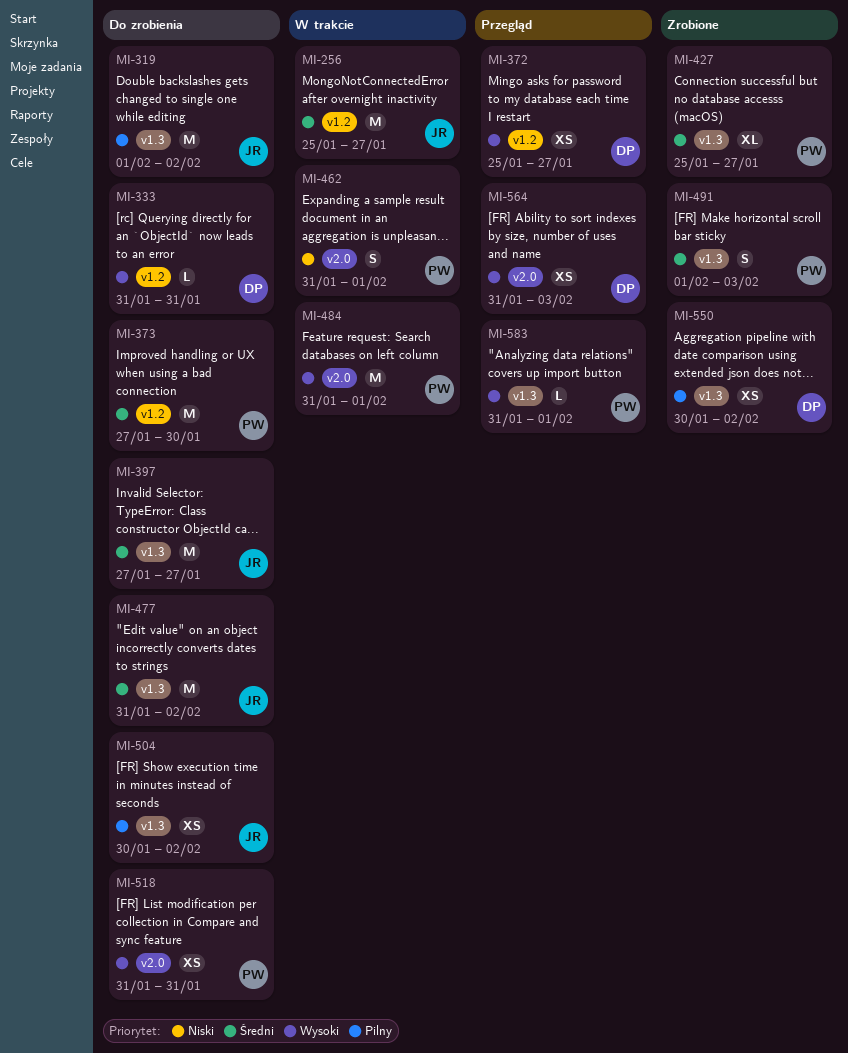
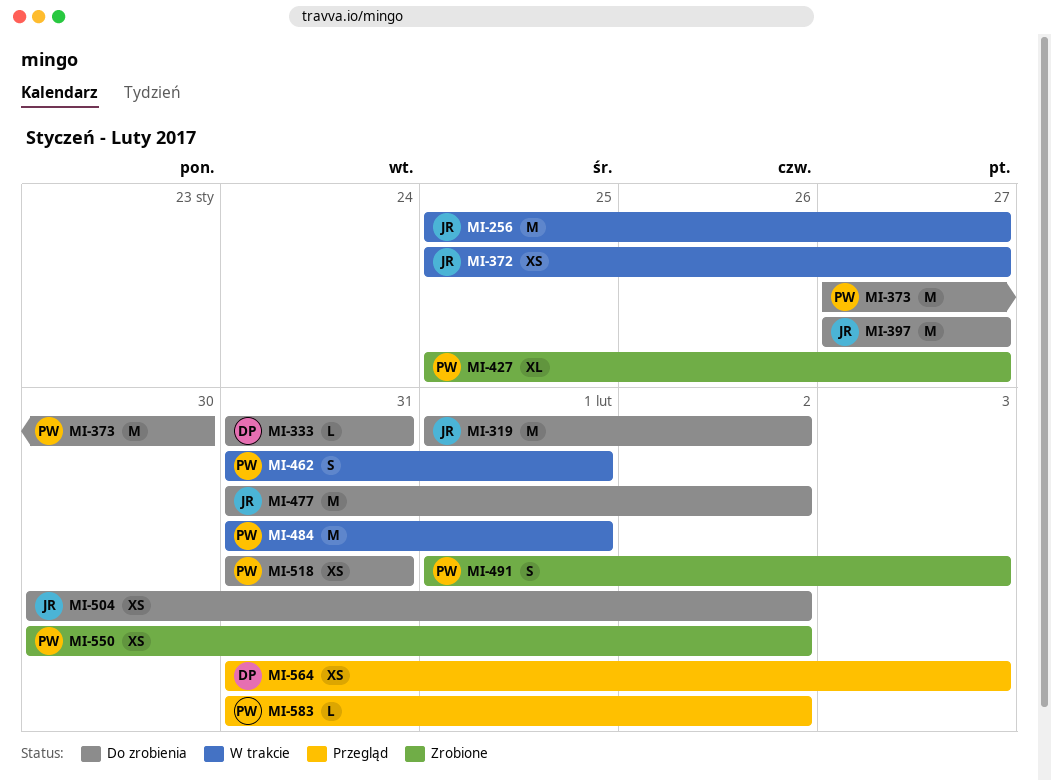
MI-372, status: Przegląd -> W trakcie
MI-372, owner: DP -> JR
MI-550, owner: DP -> PW
MI-583, due: Feb 1 -> Feb 2

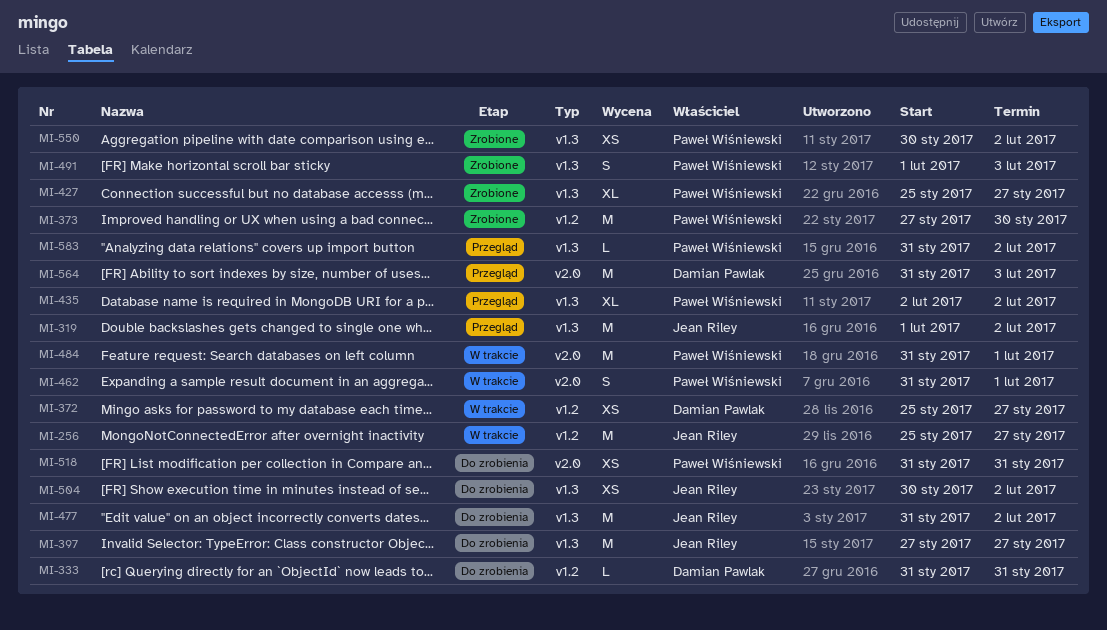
MI-319, status: Do zrobienia -> Przegląd
MI-372, owner: Jean Riley -> Damian Pawlak
MI-373, status: Do zrobienia -> Zrobione
MI-435: none -> present
MI-564, estimate: XS -> M

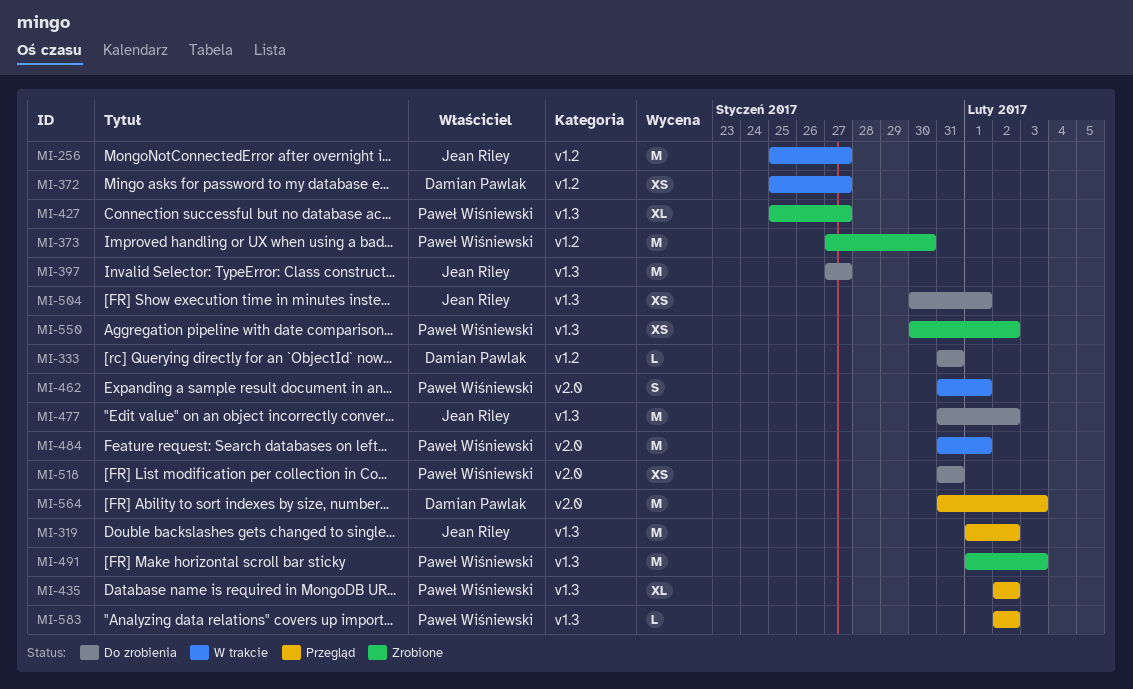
MI-491, estimate: S -> M
MI-504, due: Feb 2 -> Feb 1
MI-583, start: Jan 31 -> Feb 2

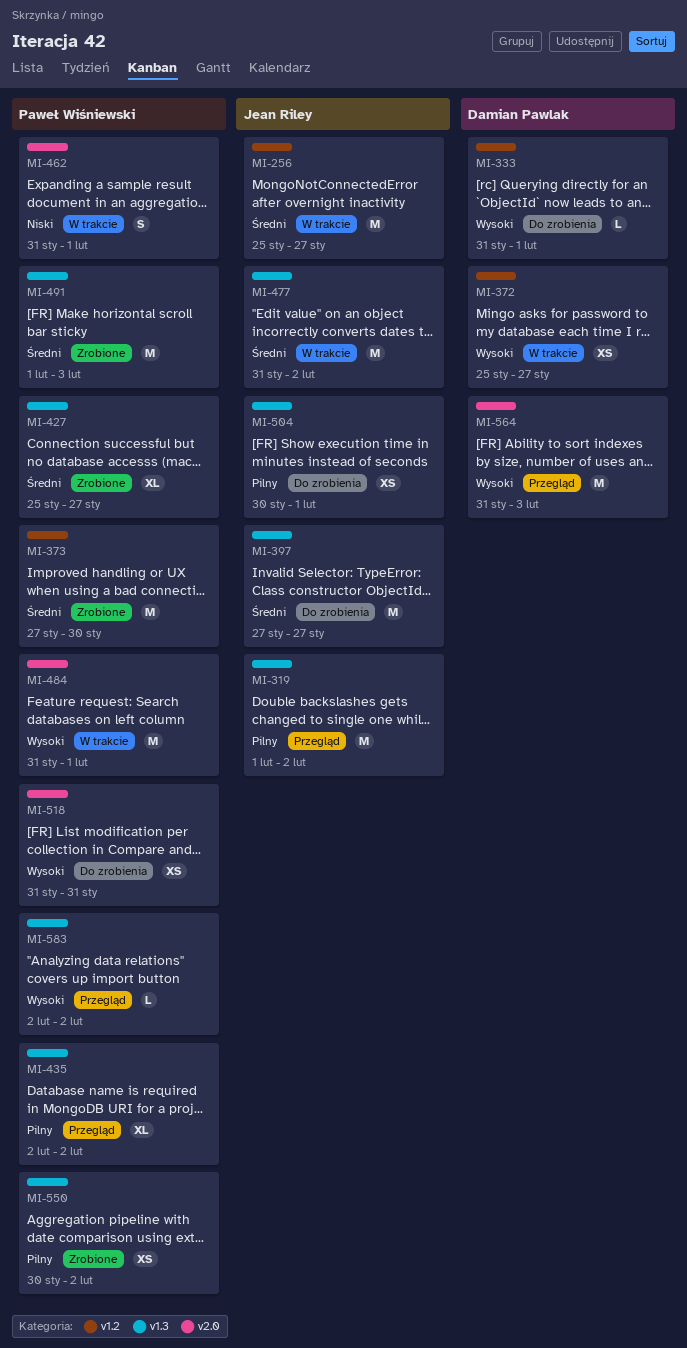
MI-333, due: Jan 31 -> Feb 1
MI-477, status: Do zrobienia -> W trakcie

